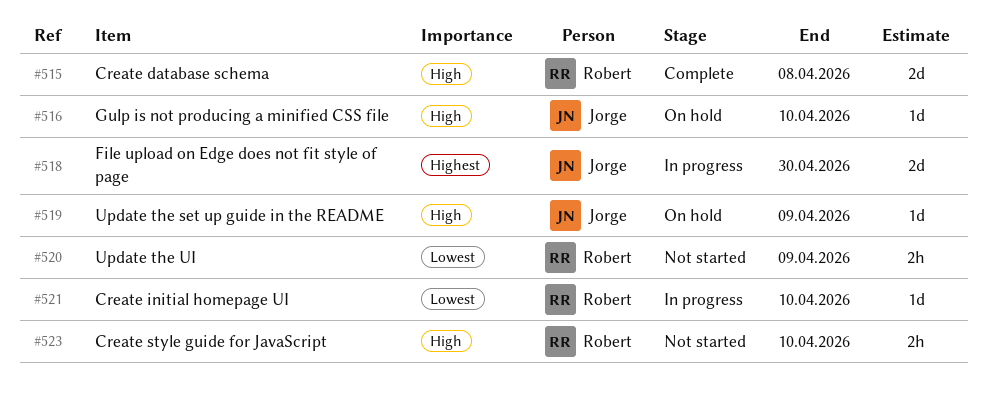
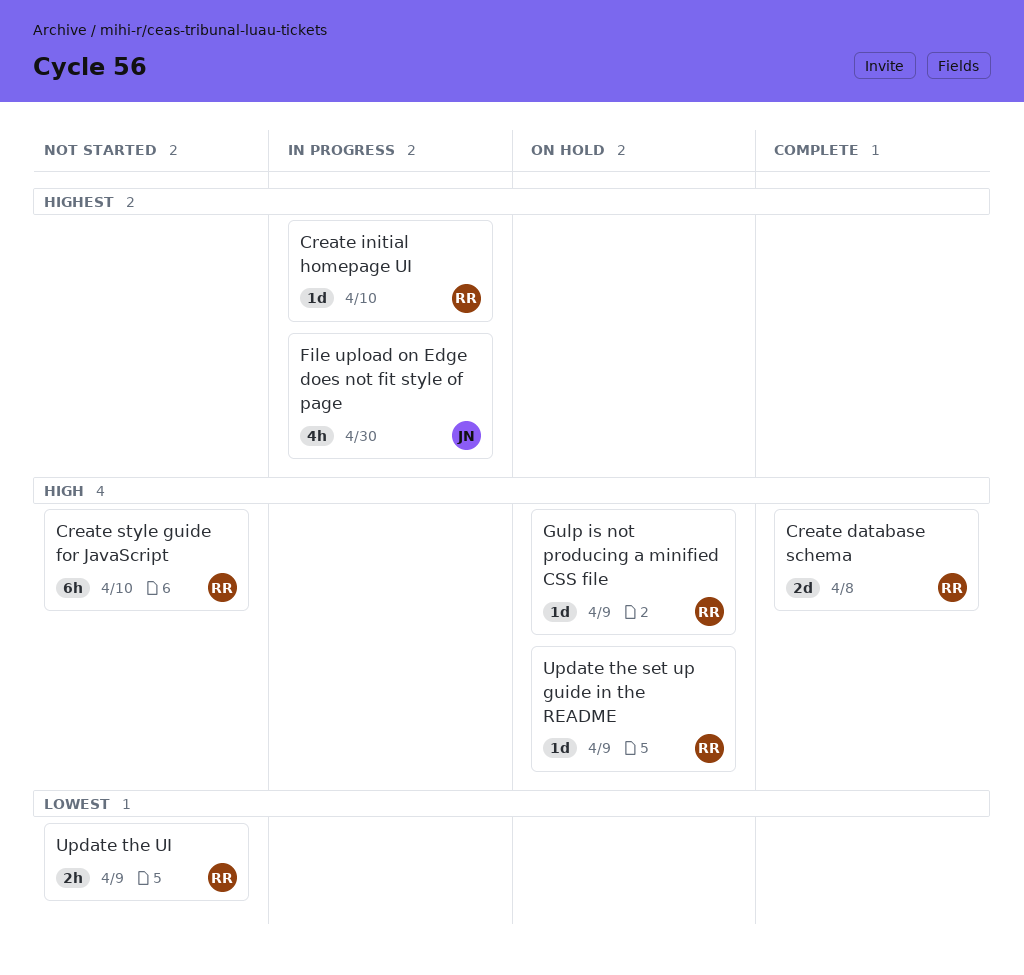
Create initial homepage UI, priority: Lowest -> Highest
Create style guide for JavaScript, estimate: 2h -> 6h
File upload on Edge does not fit style of page, estimate: 2d -> 4h
Gulp is not producing a minified CSS file, owner: Jorge -> Robert
Gulp is not producing a minified CSS file, due: Apr 10 -> Apr 9
Update the set up guide in the README, owner: Jorge -> Robert

